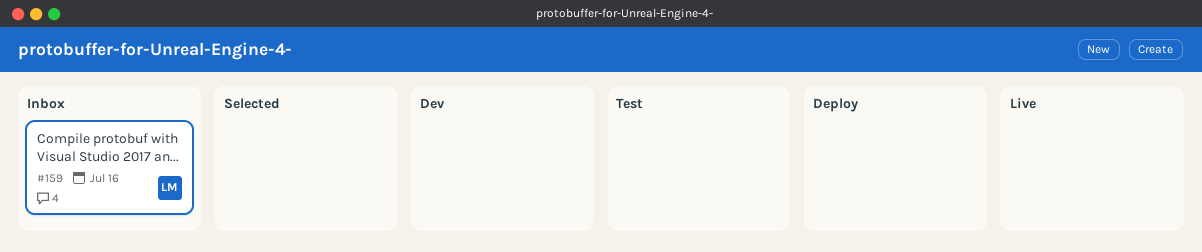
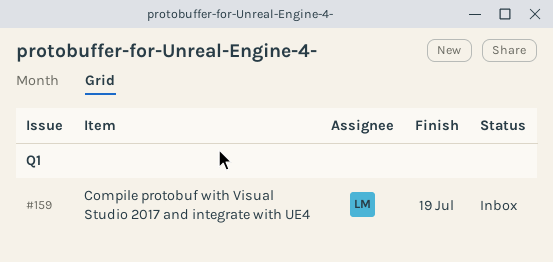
#159, due: Jul 16 -> Jul 19

